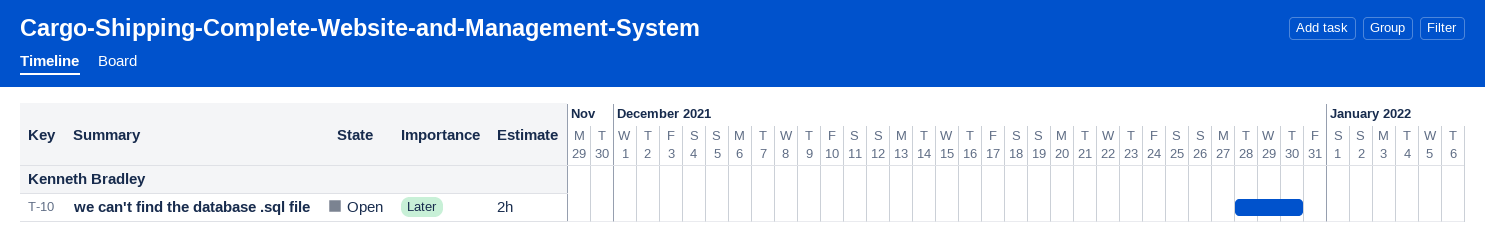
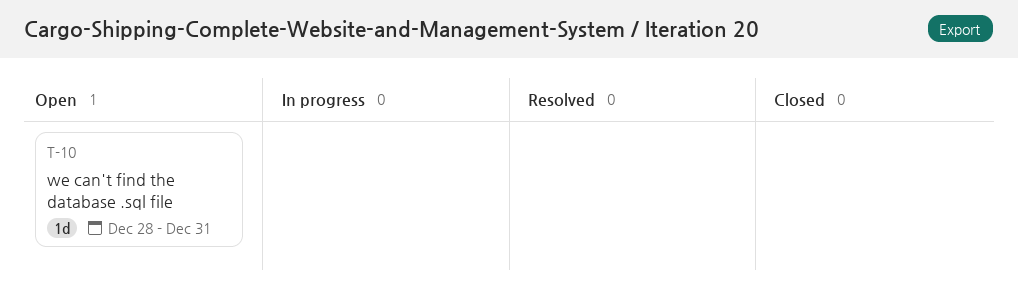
T-10, estimate: 2h -> 1d
T-10, due: Dec 30 -> Dec 31

